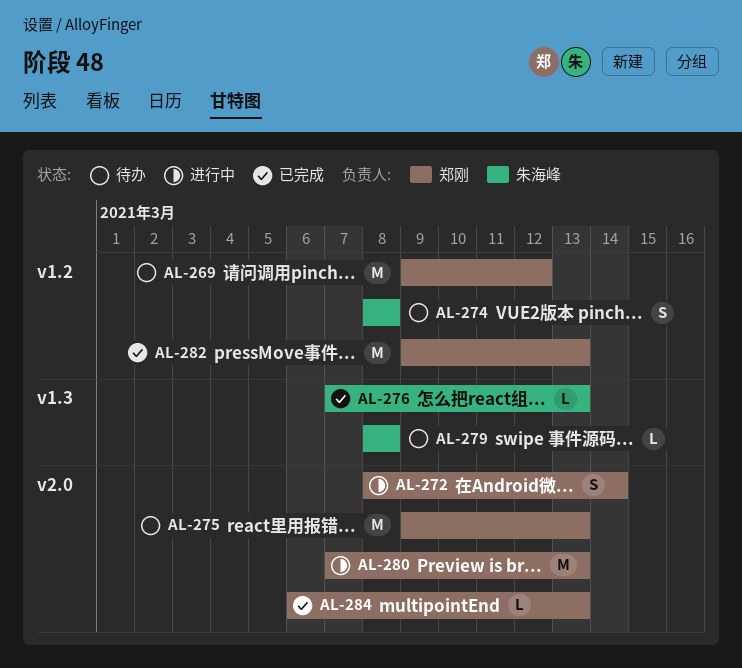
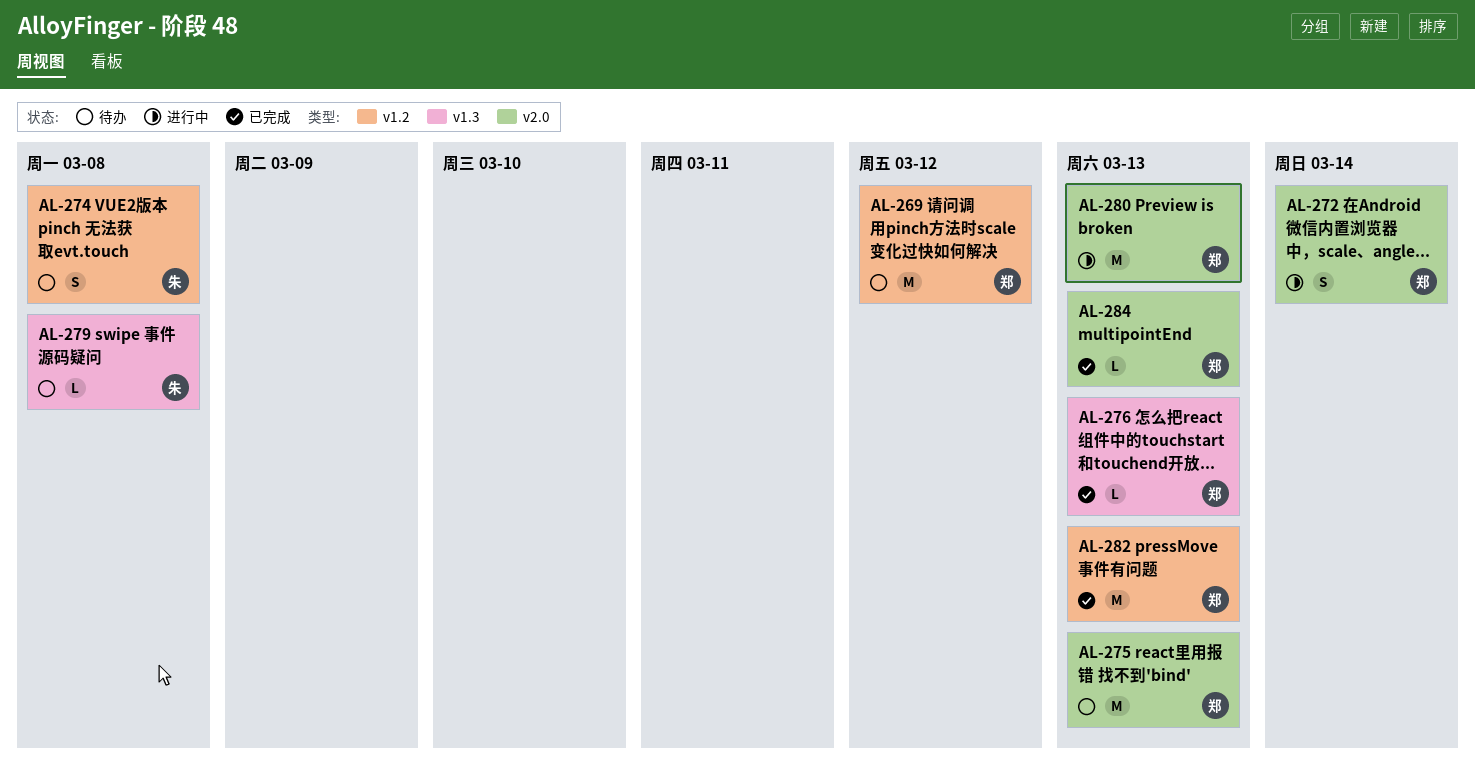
AL-276, owner: 朱海峰 -> 郑刚

